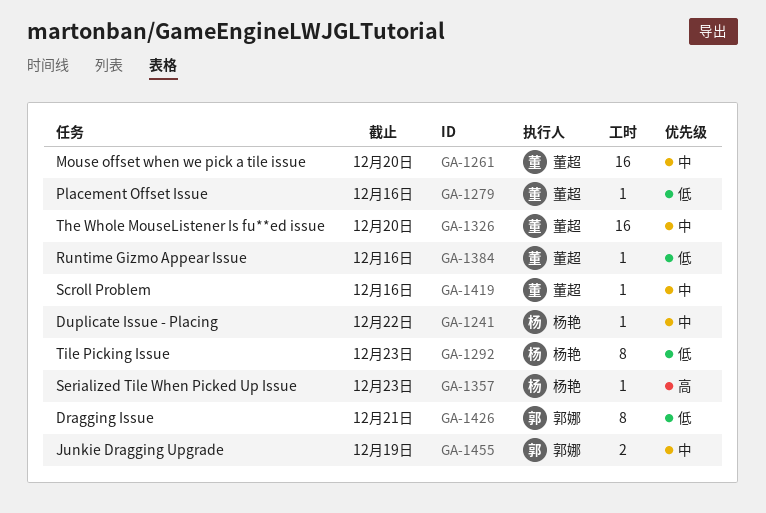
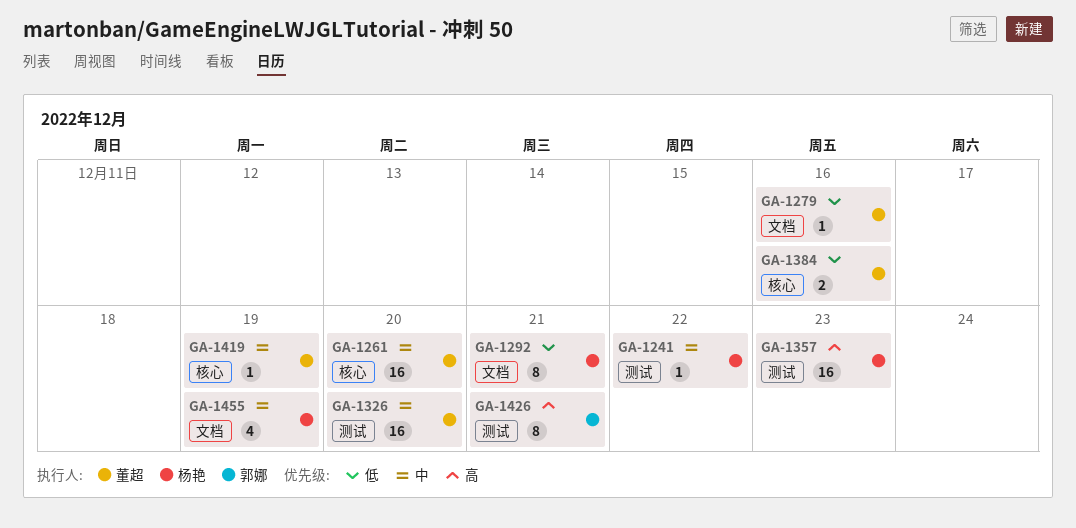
GA-1292, due: Dec 23 -> Dec 21
GA-1357, estimate: 1 -> 16
GA-1384, estimate: 1 -> 2
GA-1419, due: Dec 16 -> Dec 19
GA-1426, priority: 低 -> 高
GA-1455, owner: 郭娜 -> 杨艳
GA-1455, estimate: 2 -> 4

